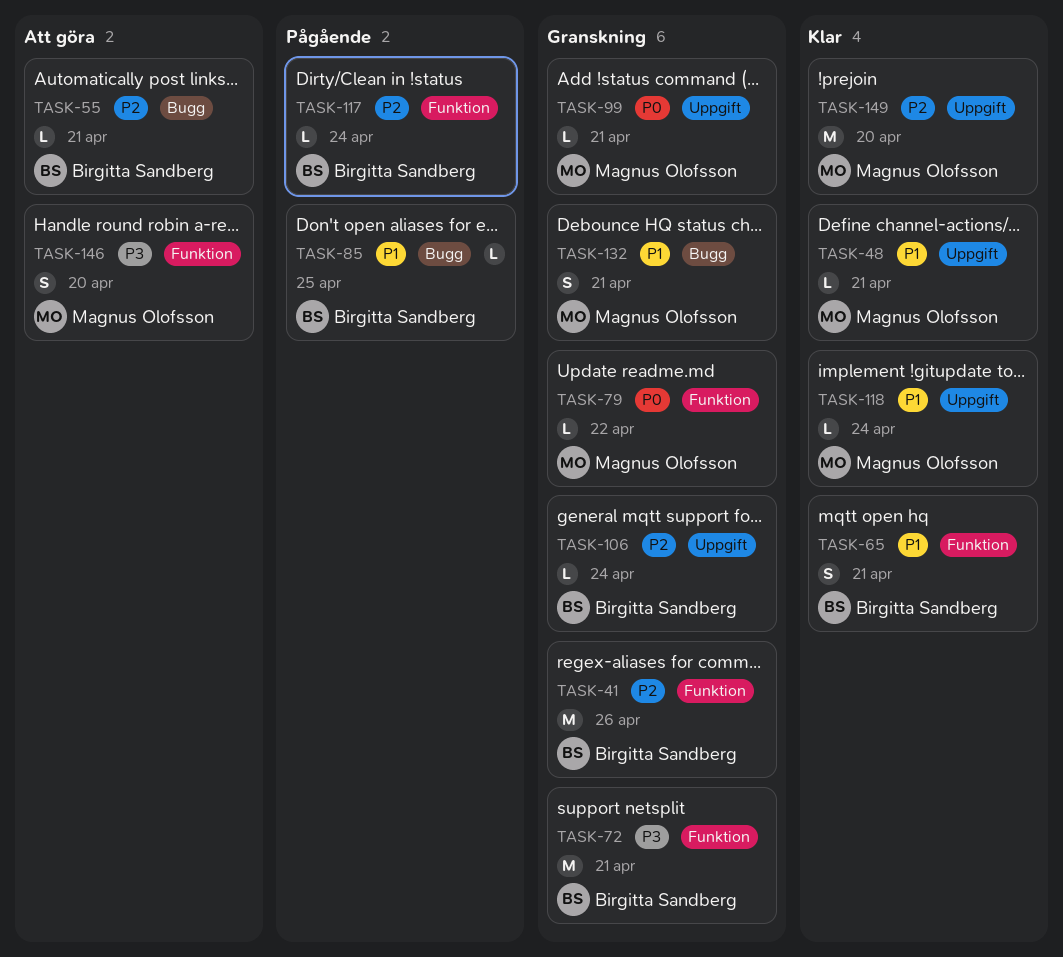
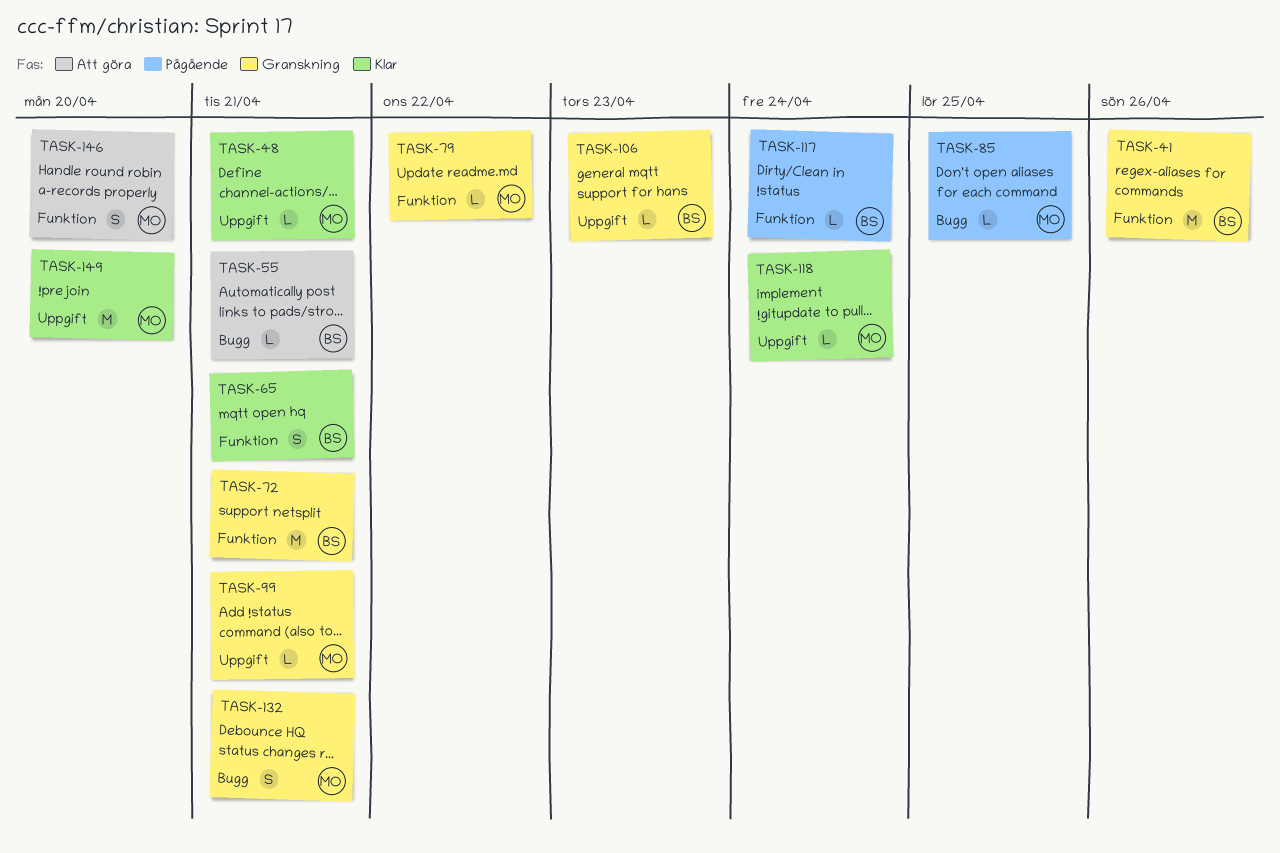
TASK-85, owner: Birgitta Sandberg -> Magnus Olofsson
TASK-106, due: Apr 24 -> Apr 23

